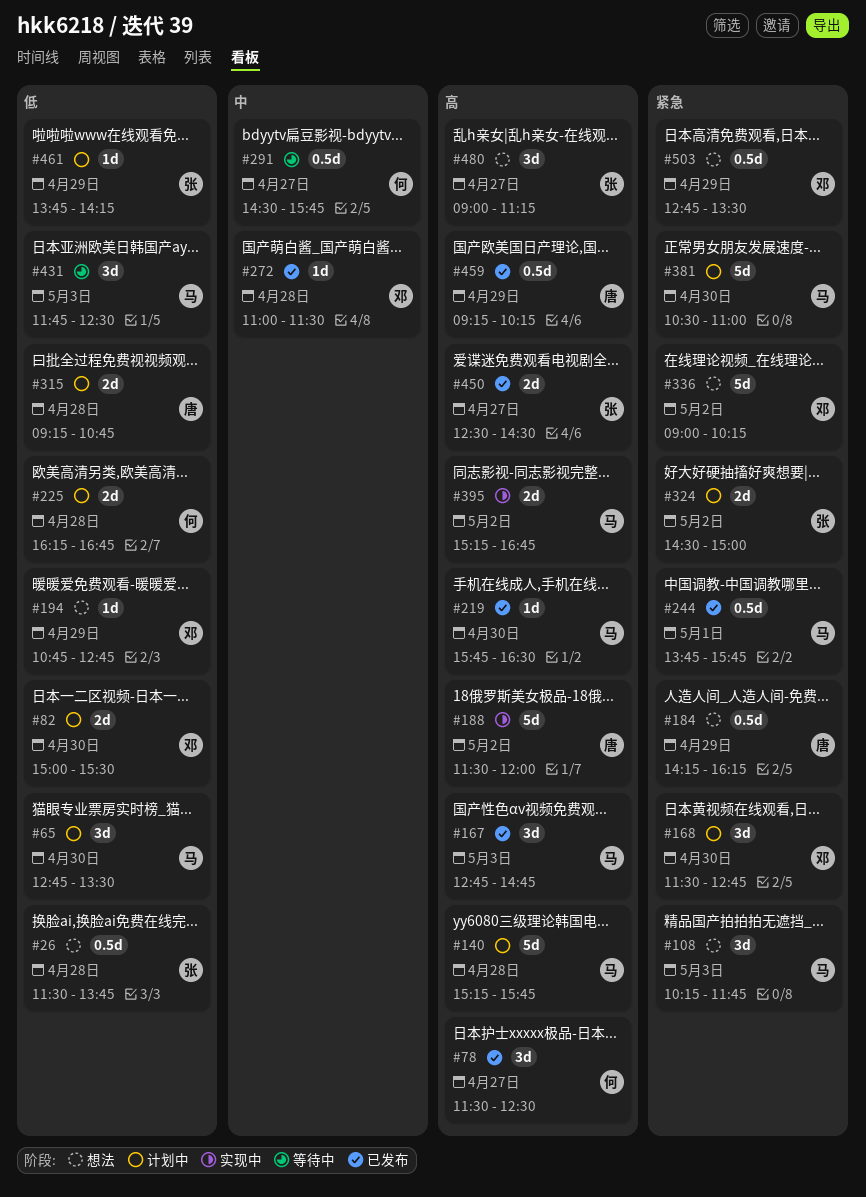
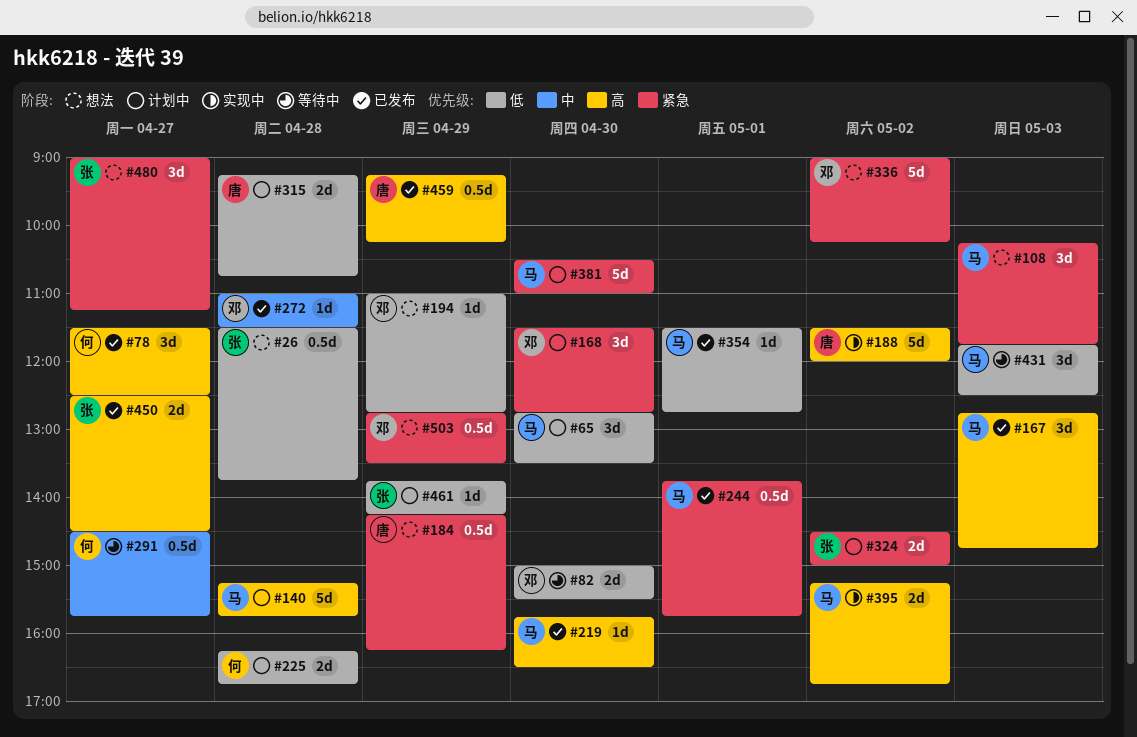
#82, status: 计划中 -> 等待中
#194, begins: 10:45 -> 11:00
#354: none -> present
#480, priority: 高 -> 紧急

